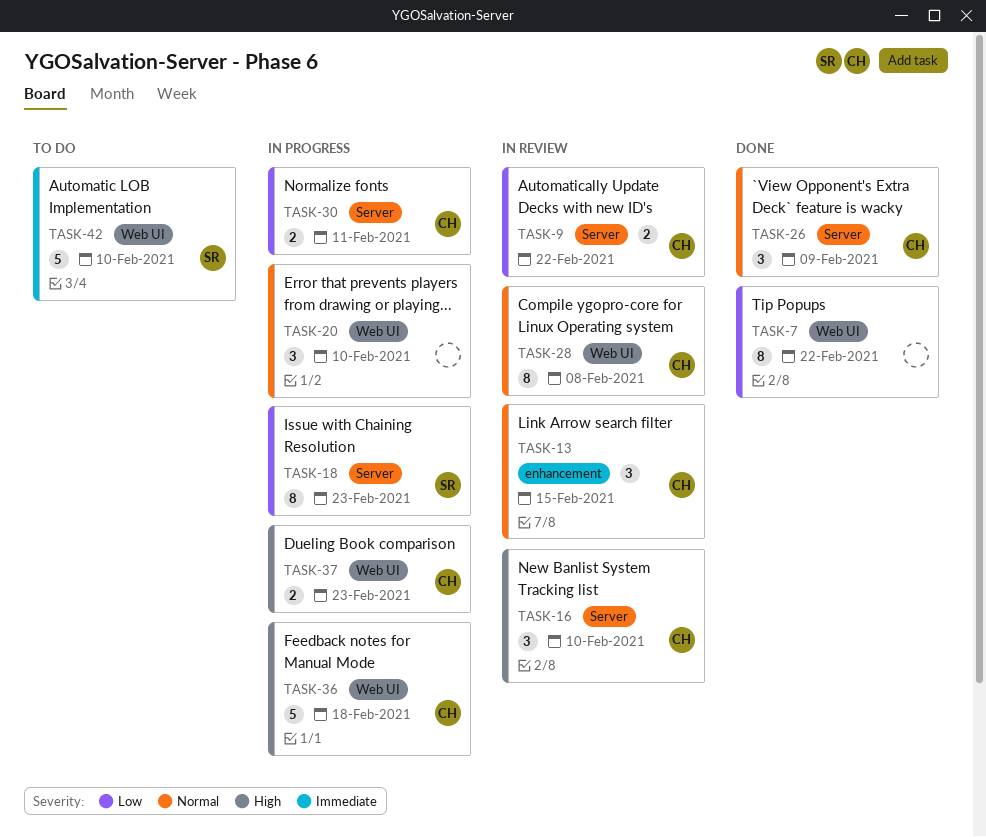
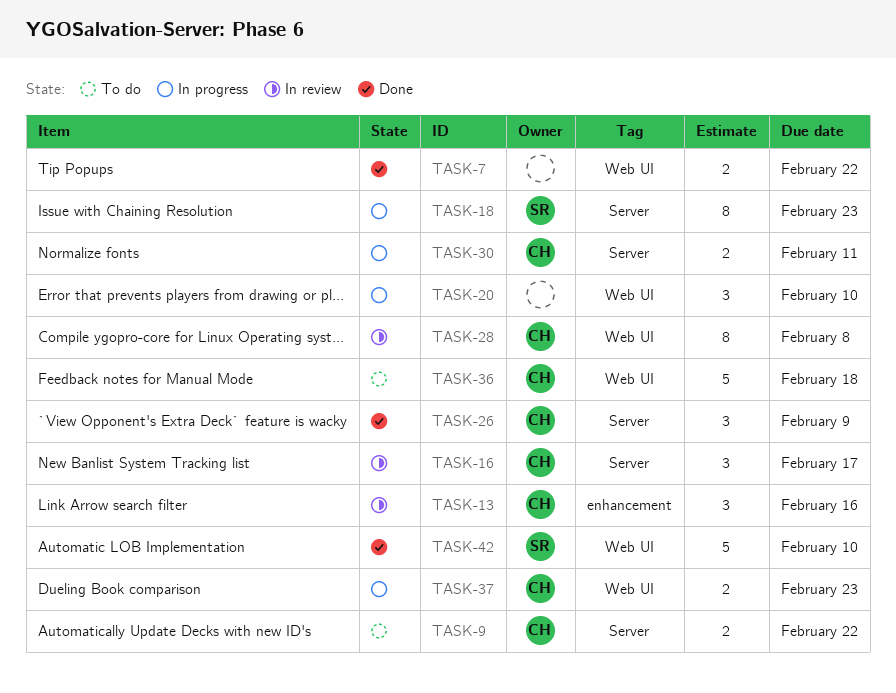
TASK-7, estimate: 8 -> 2
TASK-9, status: In review -> To do
TASK-13, due: Feb 15 -> Feb 16
TASK-16, due: Feb 10 -> Feb 17
TASK-36, status: In progress -> To do
TASK-42, status: To do -> Done

